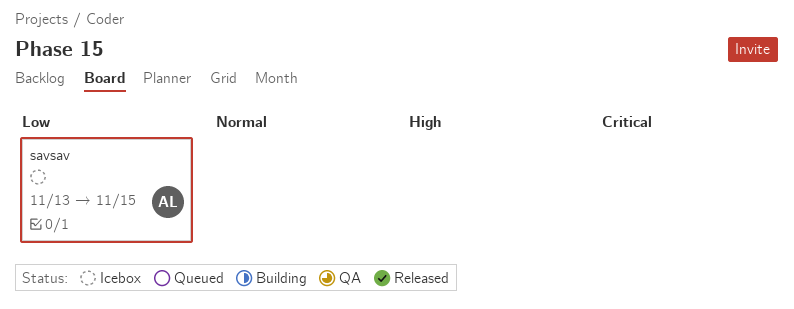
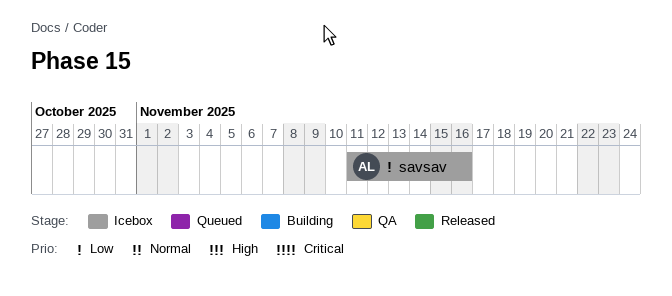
savsav, start: Nov 13 -> Nov 11
savsav, due: Nov 15 -> Nov 16

